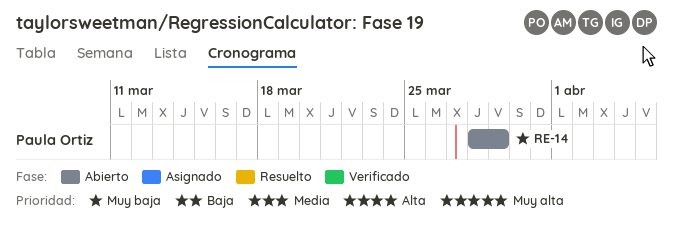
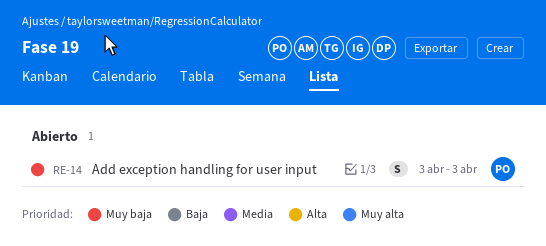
RE-14, start: Mar 28 -> Apr 3
RE-14, due: Mar 29 -> Apr 3

